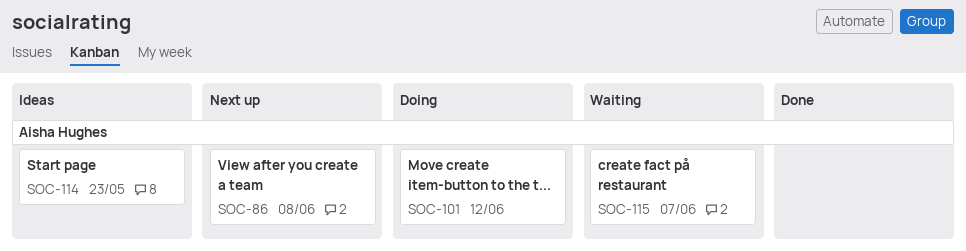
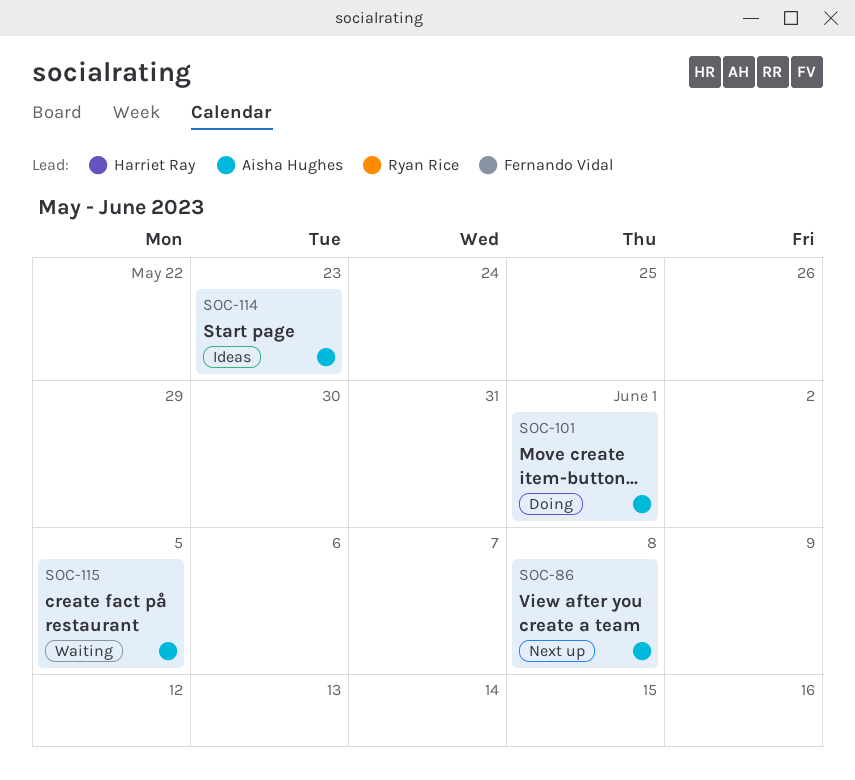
SOC-101, due: Jun 12 -> Jun 1
SOC-115, due: Jun 7 -> Jun 5

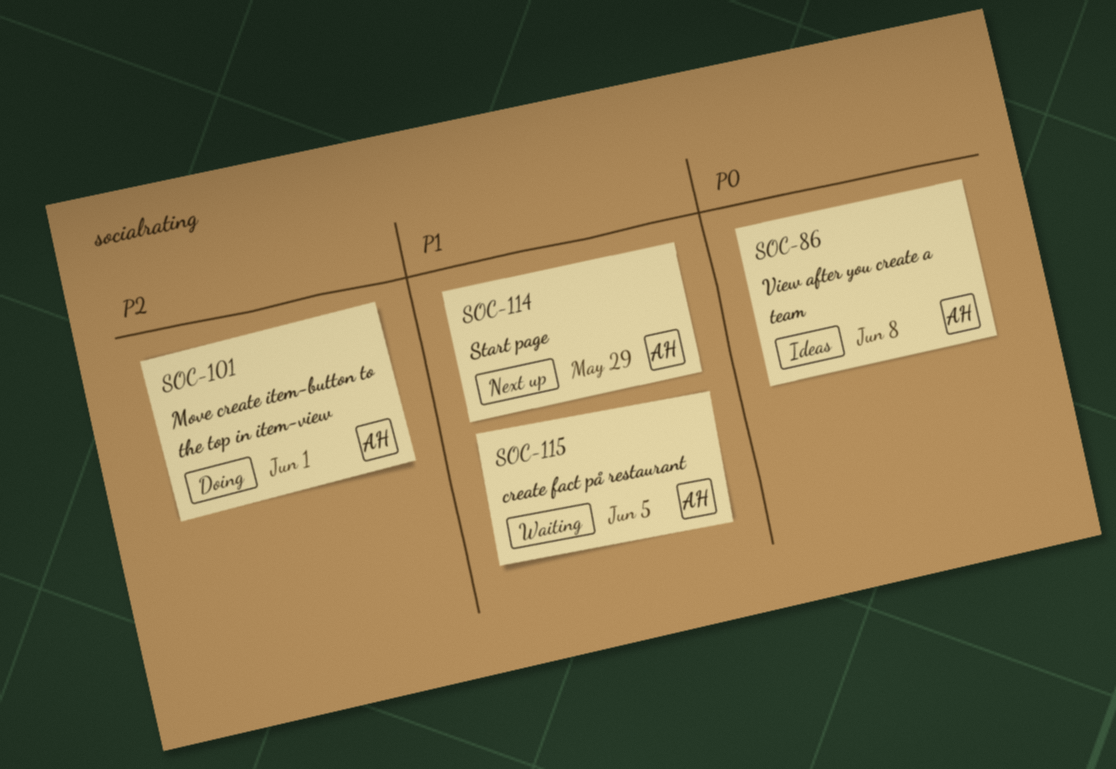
SOC-86, status: Next up -> Ideas
SOC-114, status: Ideas -> Next up
SOC-114, due: May 23 -> May 29

